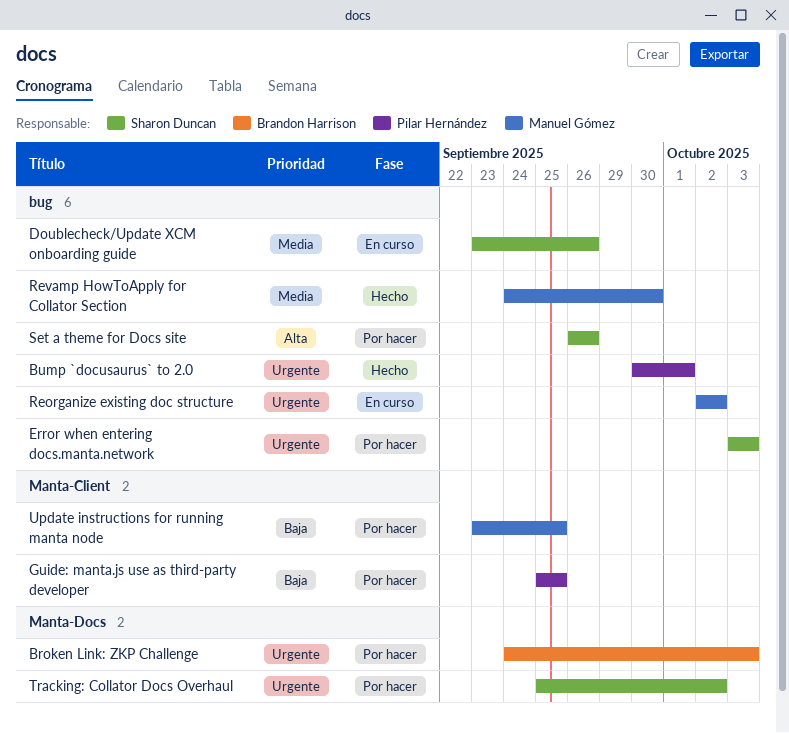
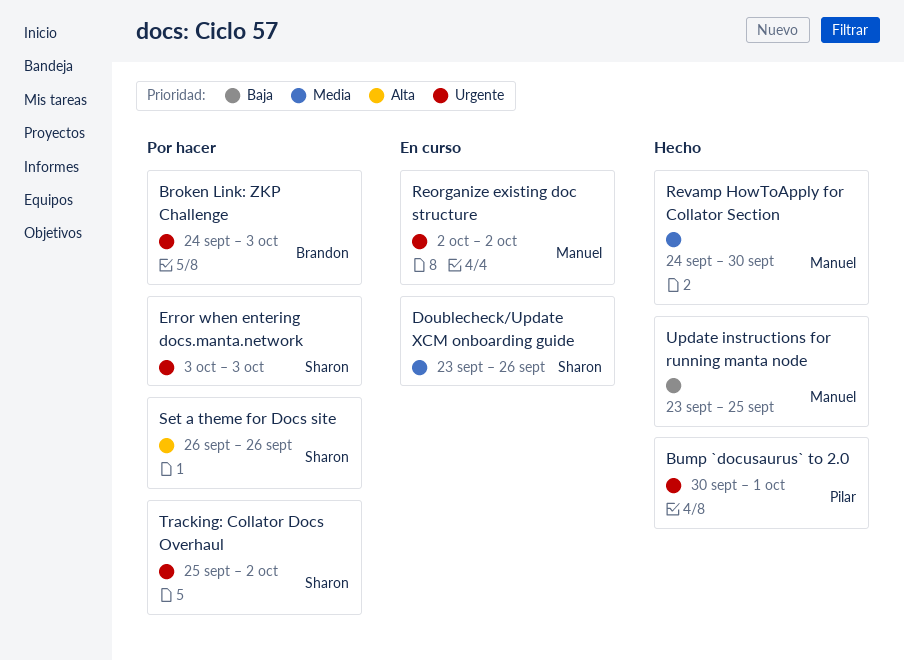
Guide: manta.js use as third-party developer: present -> none
Update instructions for running manta node, status: Por hacer -> Hecho

